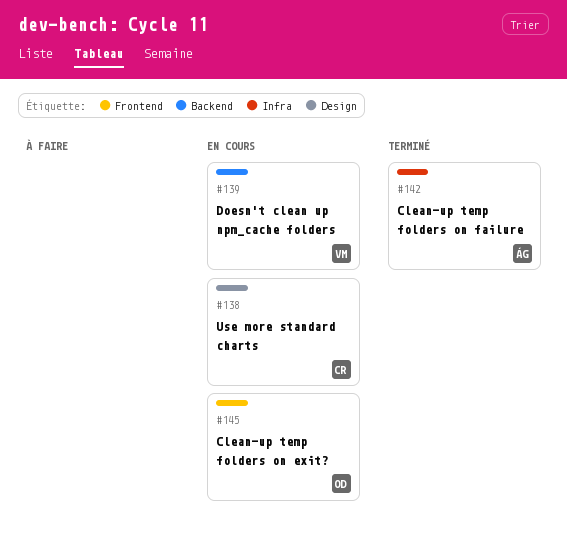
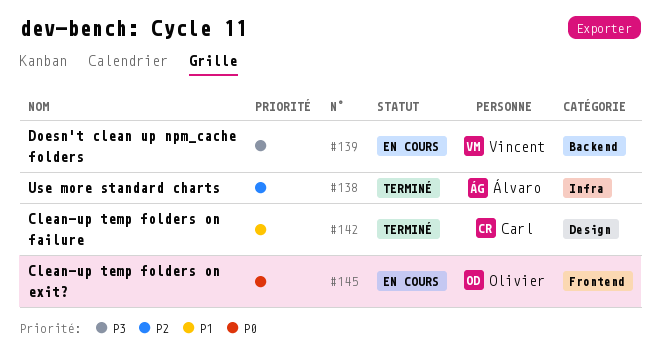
#138, status: En cours -> Terminé
#138, owner: Carl -> Álvaro
#138, label: Design -> Infra
#142, owner: Álvaro -> Carl
#142, label: Infra -> Design

